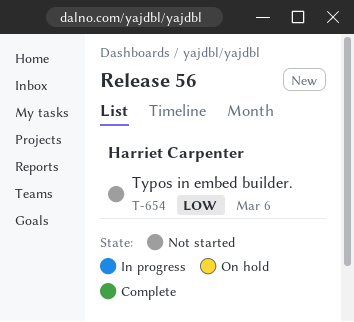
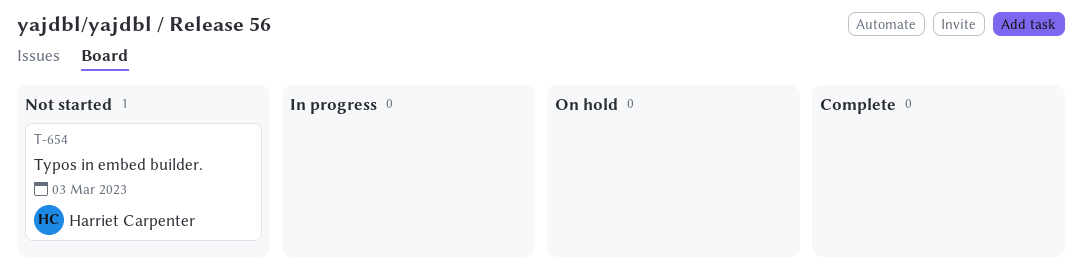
T-654, due: Mar 6 -> Mar 3

